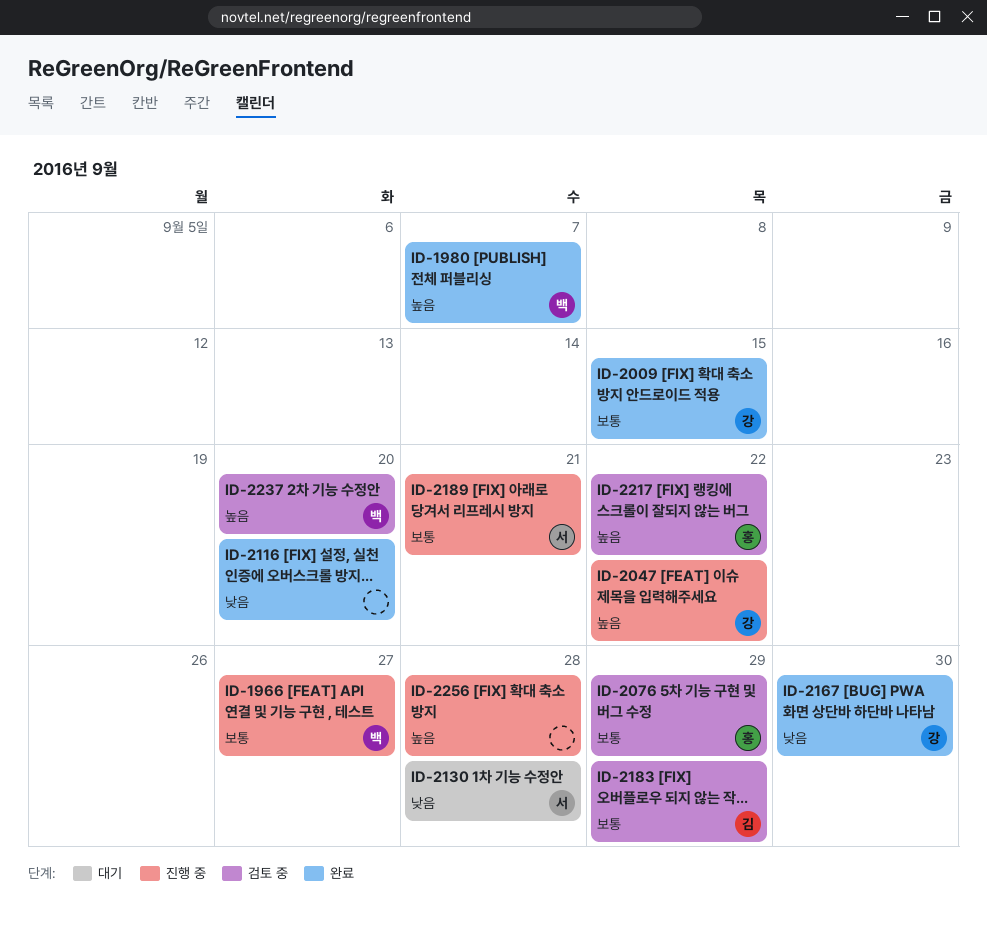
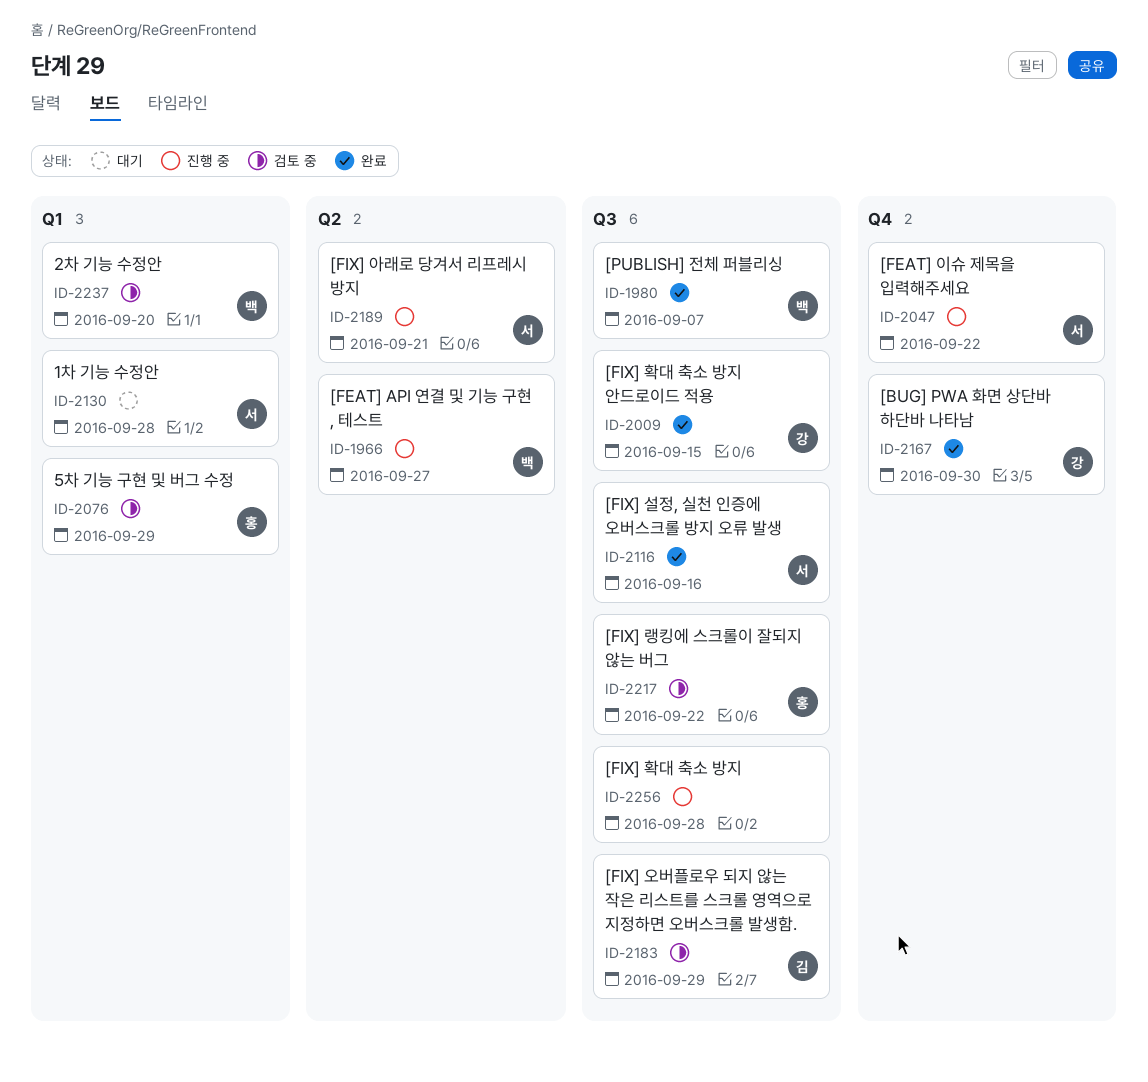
ID-2047, owner: 강 -> 서
ID-2116, owner: none -> 서
ID-2116, due: Sep 20 -> Sep 16

